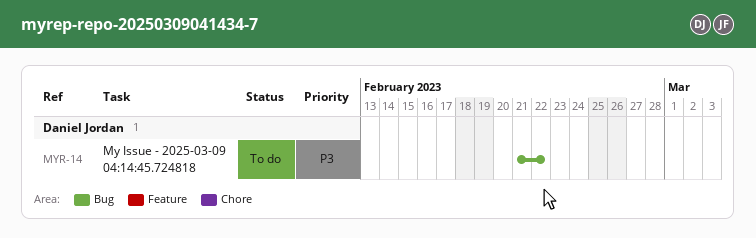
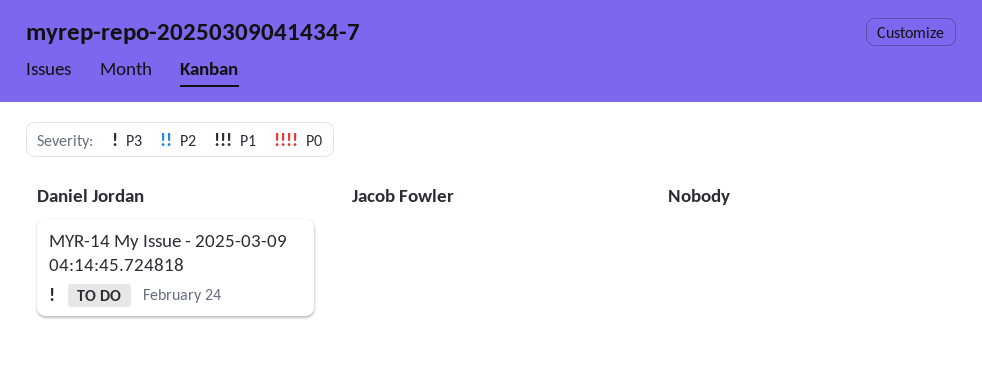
MYR-14, due: Feb 22 -> Feb 24

